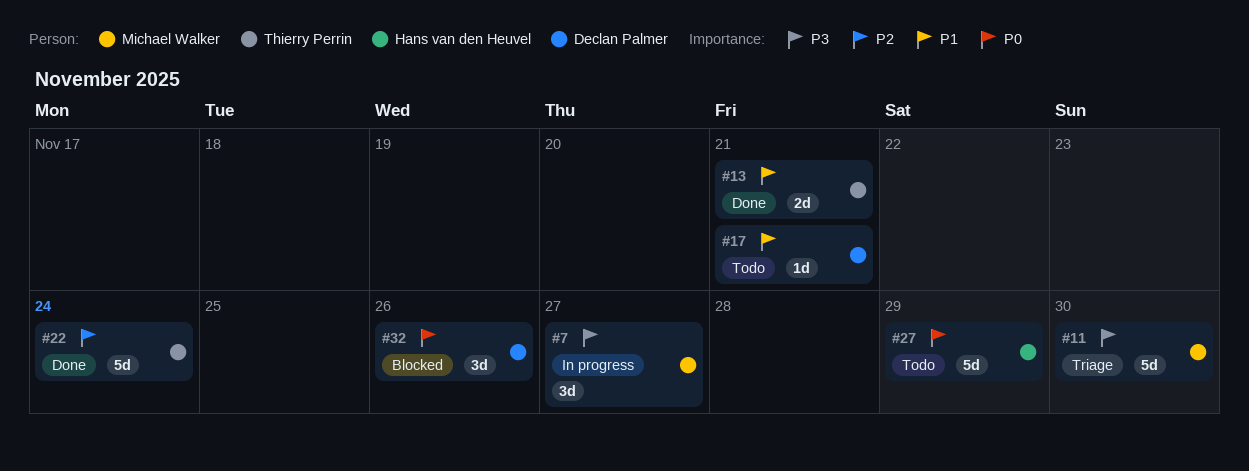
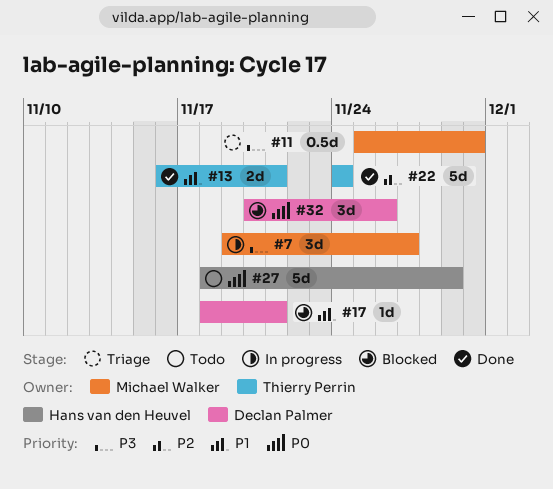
#11, estimate: 5d -> 0.5d
#17, status: Todo -> Blocked

